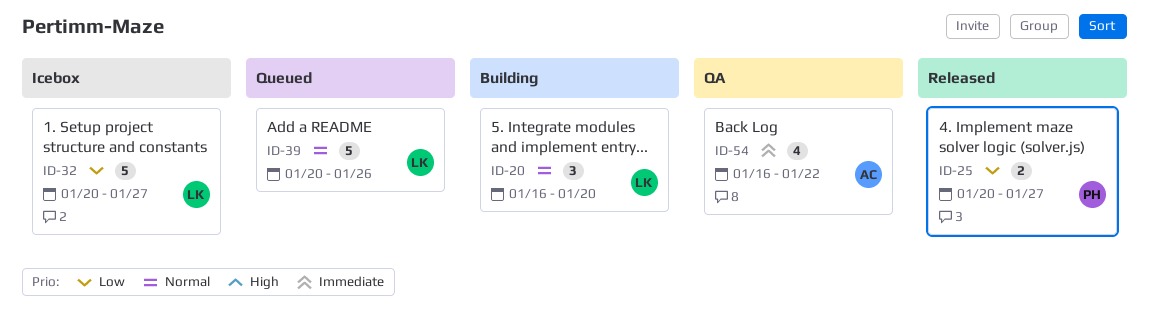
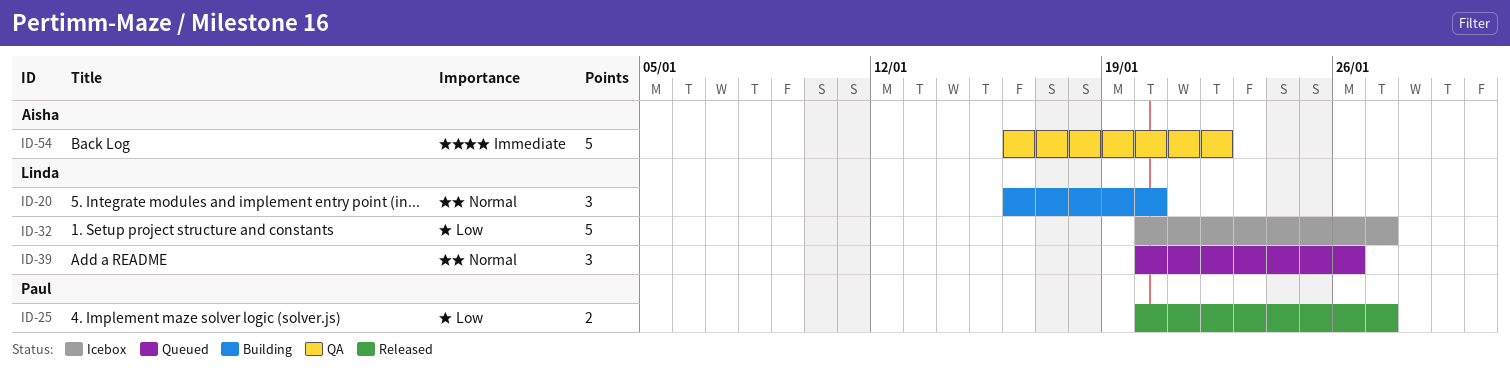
ID-39, estimate: 5 -> 3
ID-54, estimate: 4 -> 5

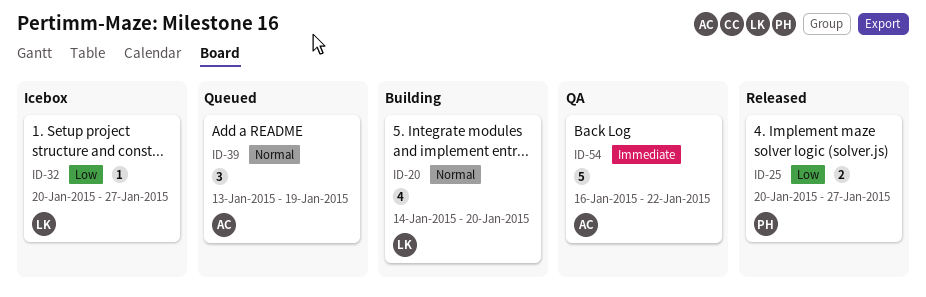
ID-20, estimate: 3 -> 4
ID-20, start: Jan 16 -> Jan 14
ID-32, estimate: 5 -> 1
ID-39, owner: Linda -> Aisha
ID-39, start: Jan 20 -> Jan 13
ID-39, due: Jan 26 -> Jan 19

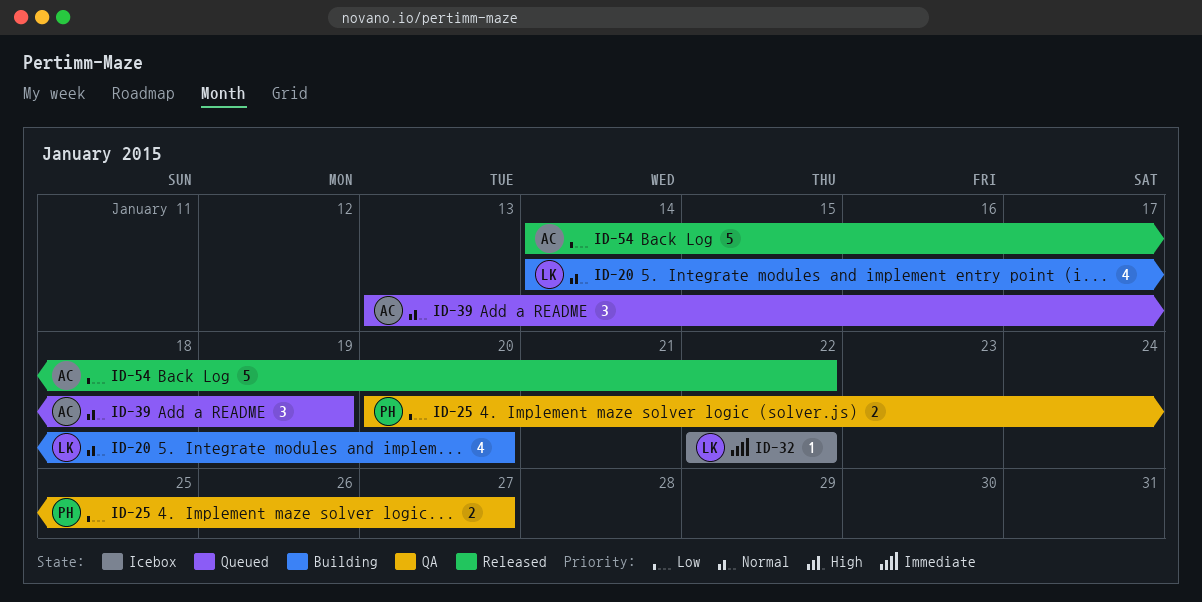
ID-25, status: Released -> QA
ID-32, priority: Low -> Immediate
ID-32, start: Jan 20 -> Jan 22
ID-32, due: Jan 27 -> Jan 22
ID-54, status: QA -> Released
ID-54, priority: Immediate -> Low
ID-54, start: Jan 16 -> Jan 14

